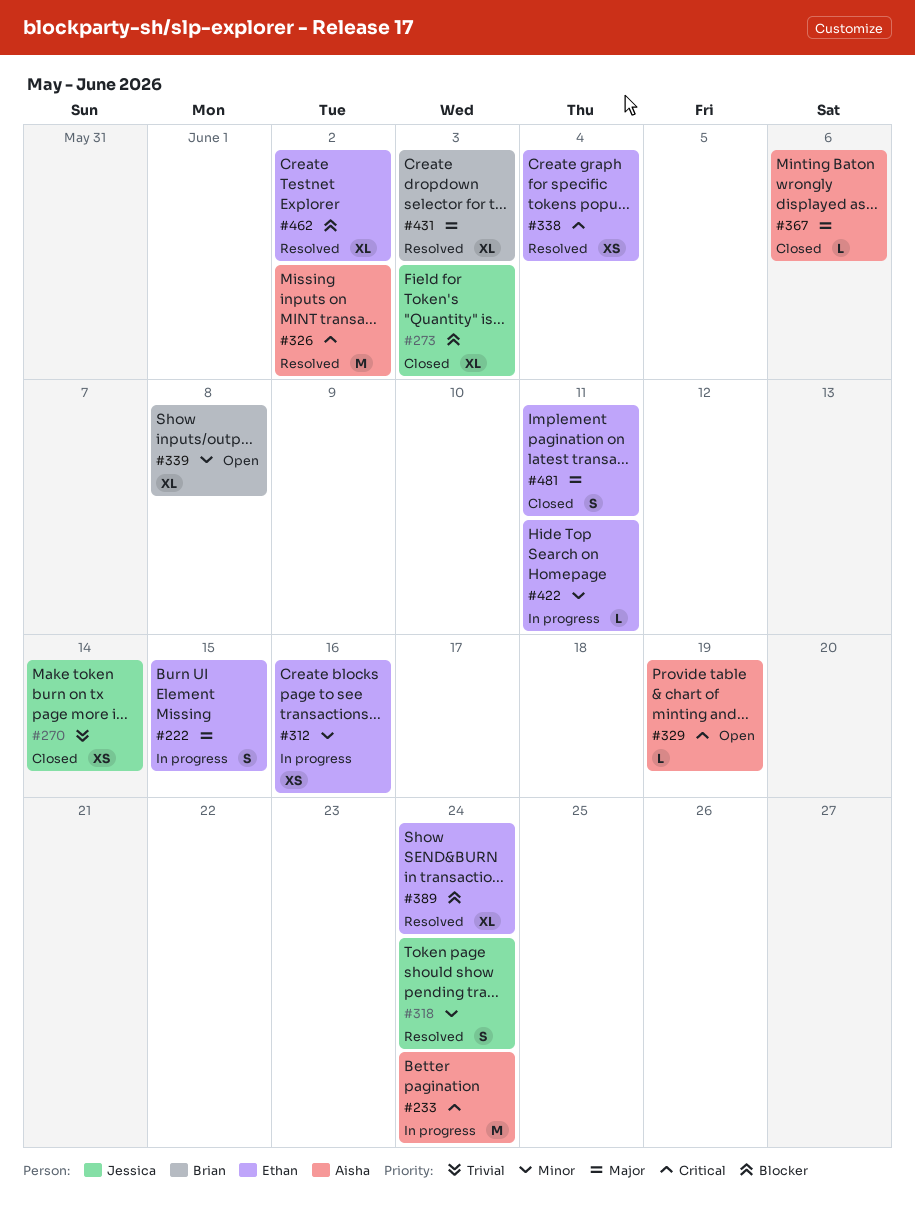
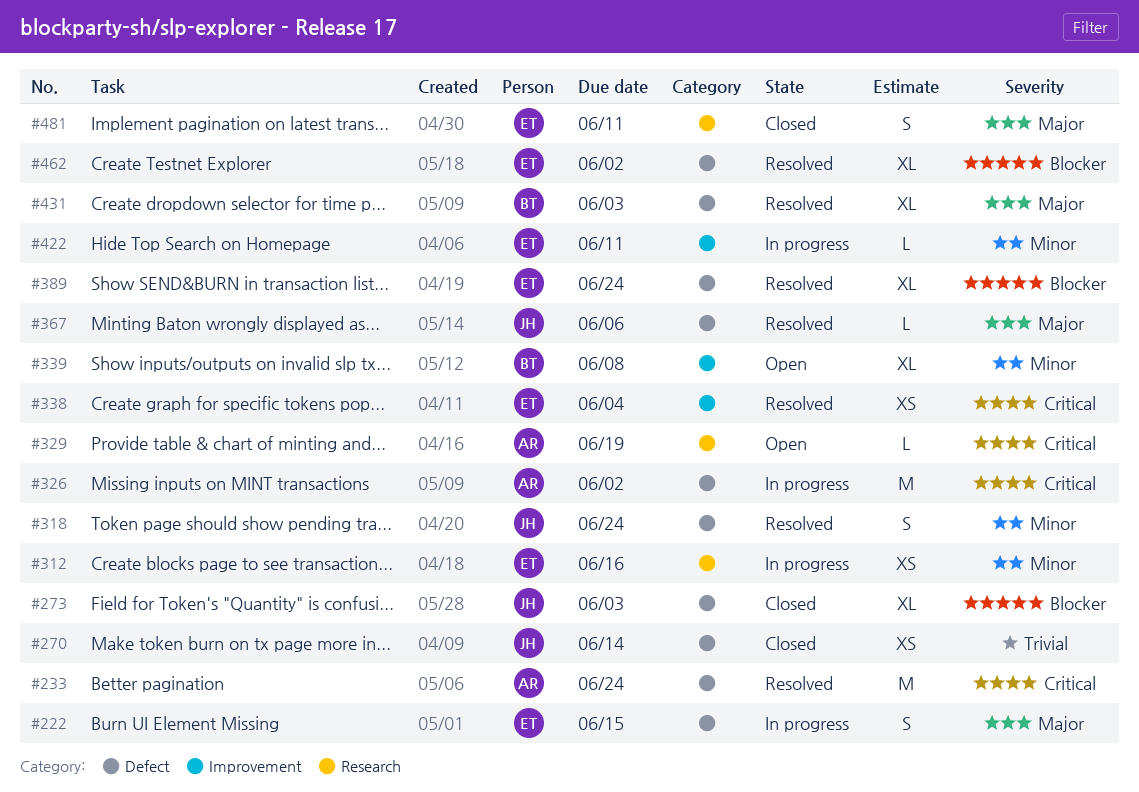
#233, status: In progress -> Resolved
#326, status: Resolved -> In progress
#367, status: Closed -> Resolved
#367, owner: Aisha -> Jessica

